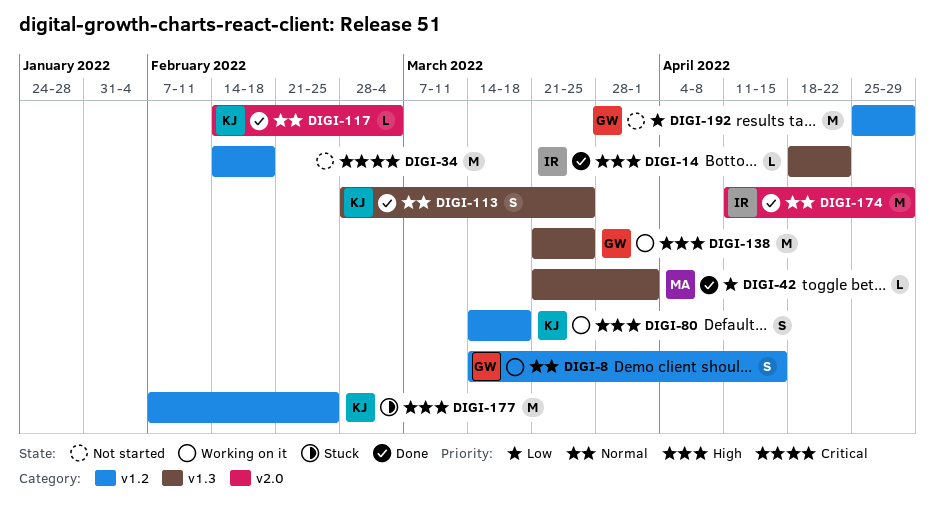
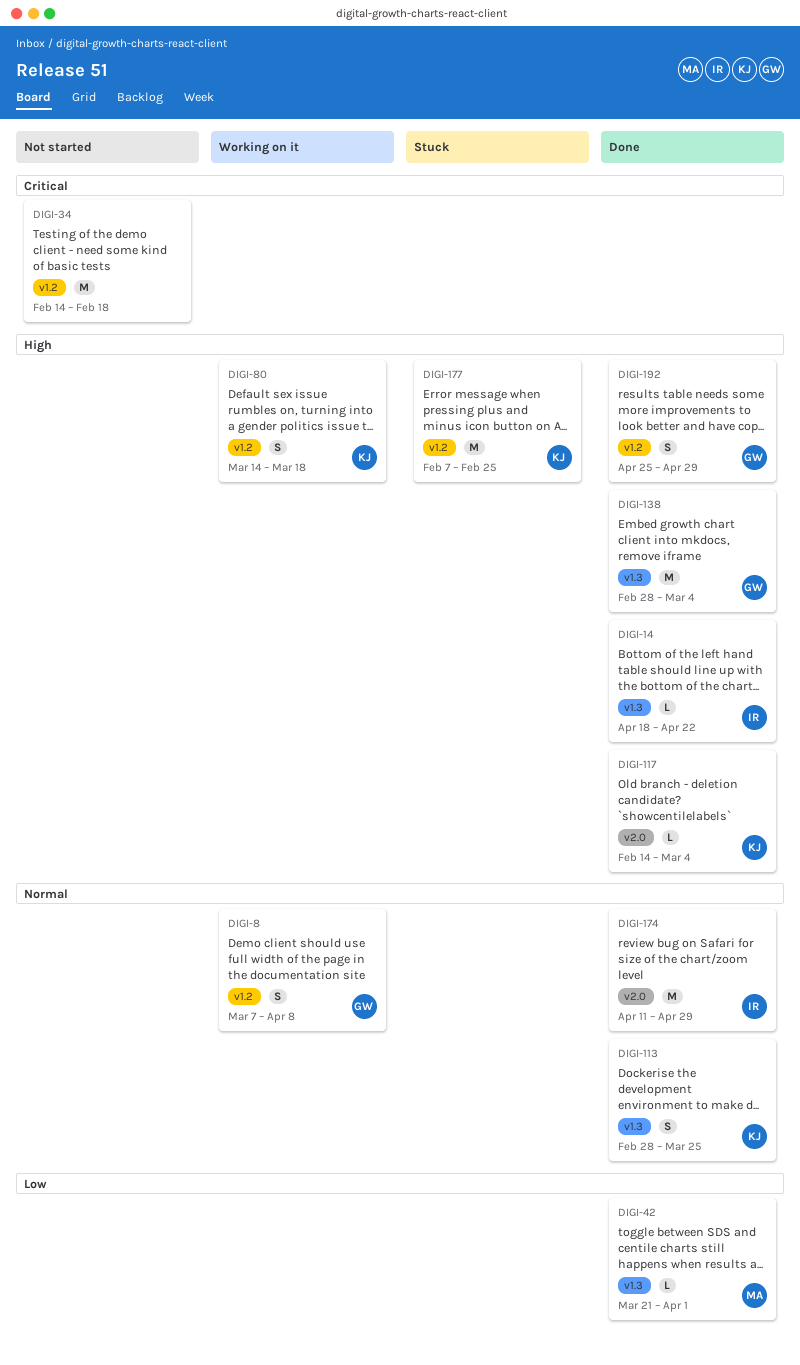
DIGI-8, start: Mar 14 -> Mar 7
DIGI-8, due: Apr 15 -> Apr 8
DIGI-117, priority: Normal -> High
DIGI-138, status: Working on it -> Done
DIGI-138, start: Mar 21 -> Feb 28
DIGI-138, due: Mar 25 -> Mar 4
DIGI-192, status: Not started -> Done
DIGI-192, priority: Low -> High
DIGI-192, estimate: M -> S

